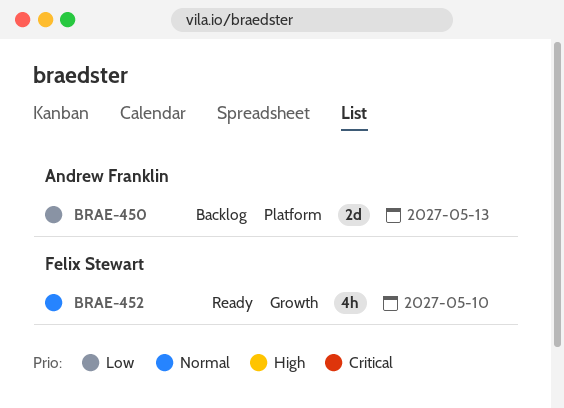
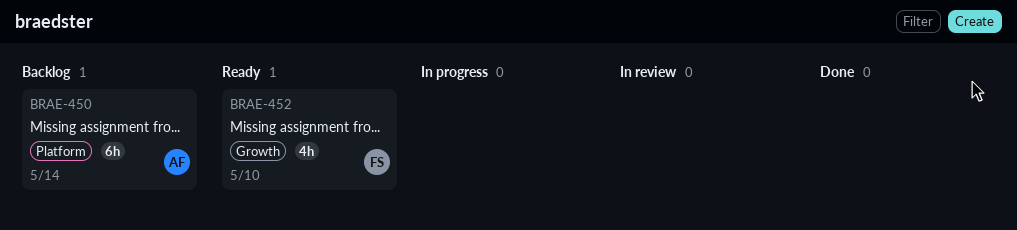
BRAE-450, estimate: 2d -> 6h
BRAE-450, due: May 13 -> May 14

